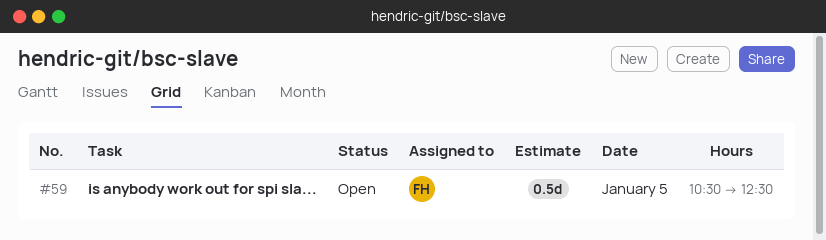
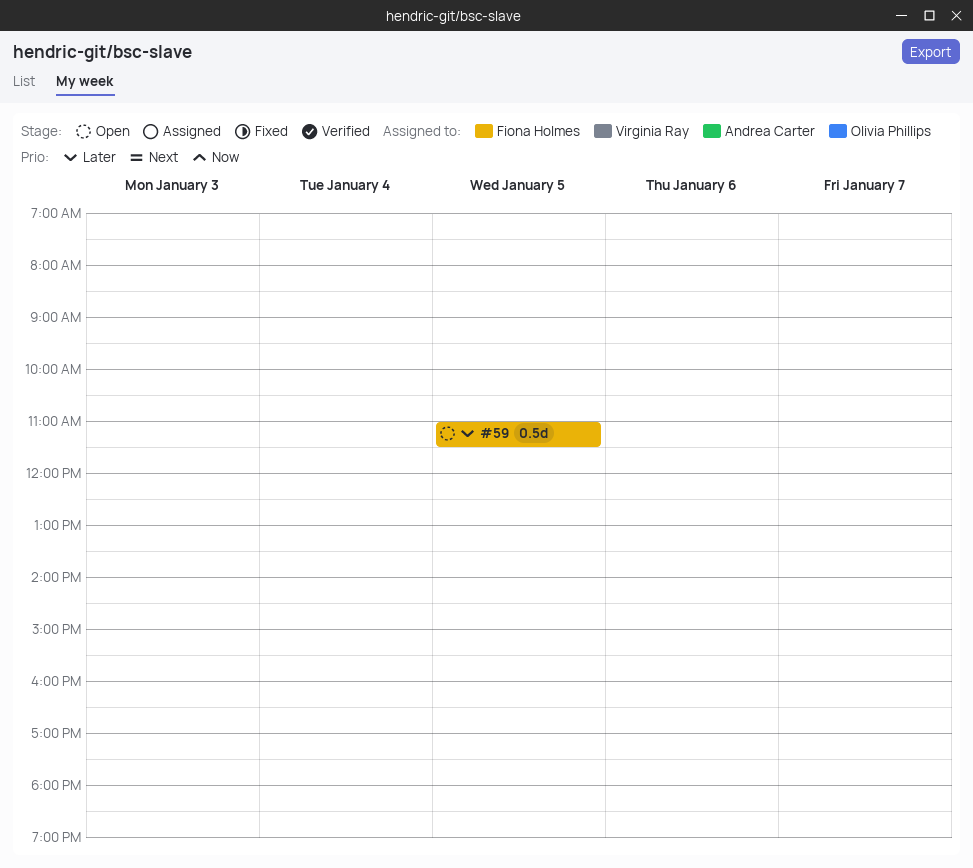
#59, begins: 10:30 -> 11:00
#59, ends: 12:30 -> 11:30

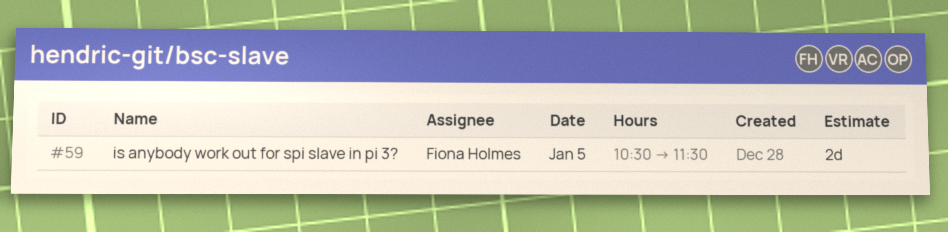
#59, estimate: 0.5d -> 2d
#59, begins: 11:00 -> 10:30

